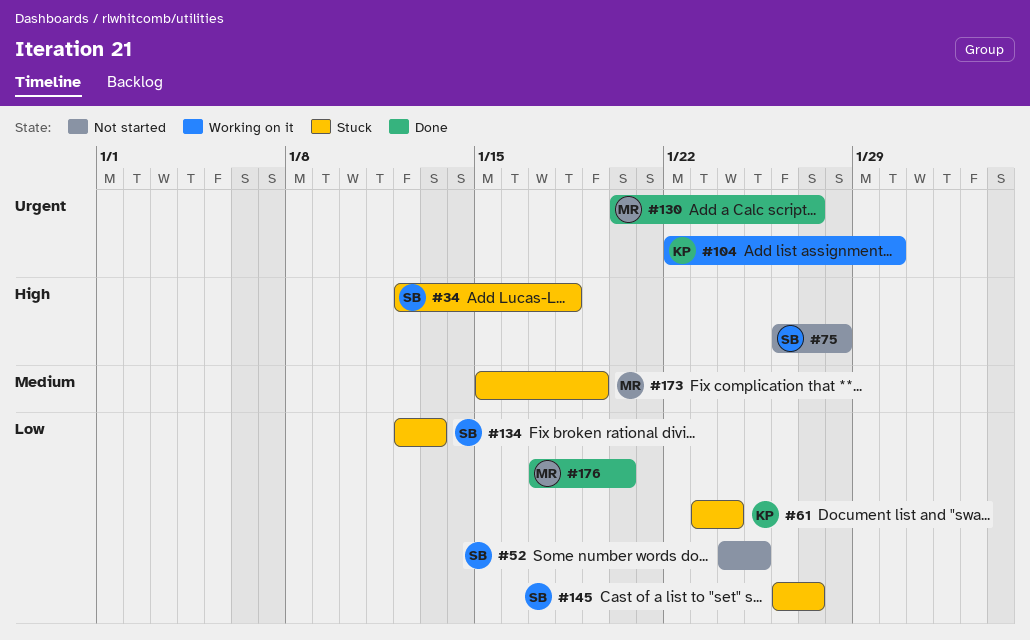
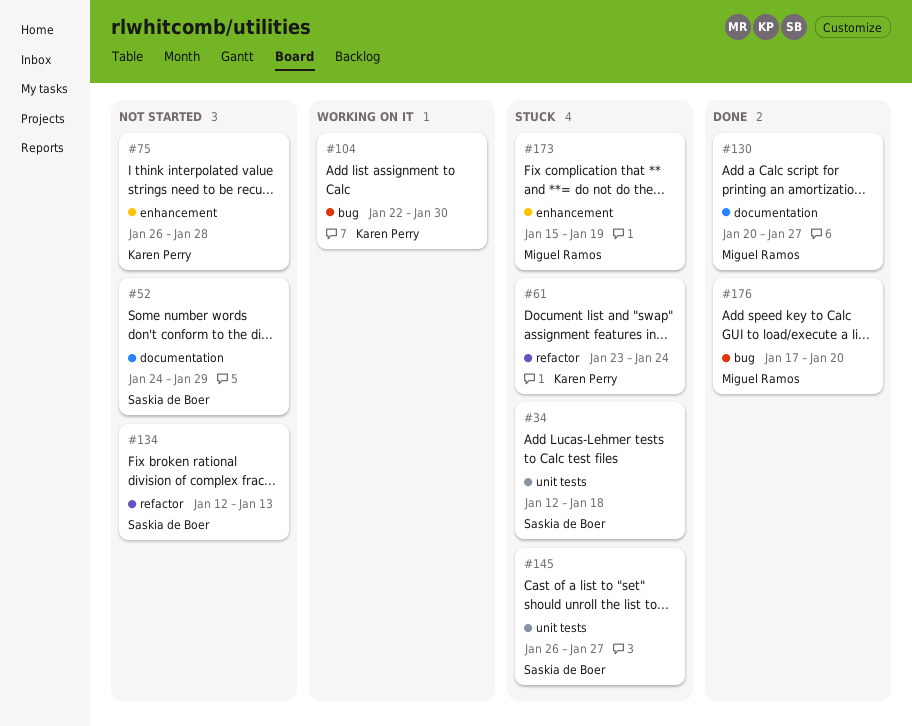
#52, due: Jan 25 -> Jan 29
#75, owner: Saskia de Boer -> Karen Perry
#134, status: Stuck -> Not started

